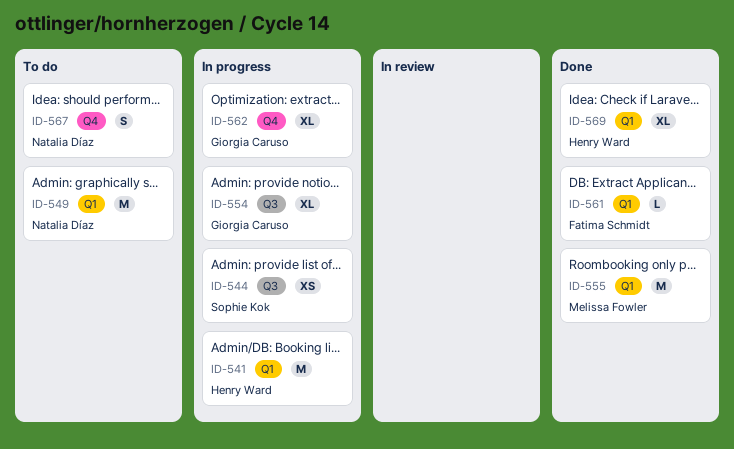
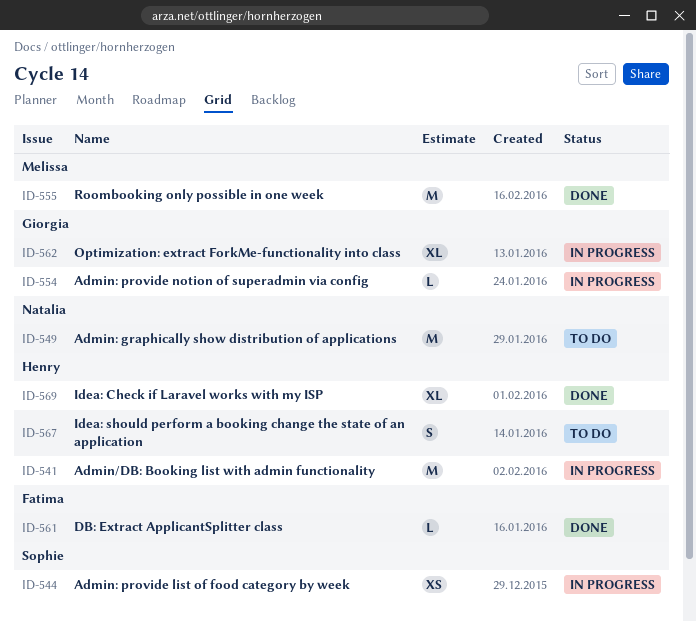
ID-554, estimate: XL -> L
ID-567, owner: Natalia Díaz -> Henry Ward

